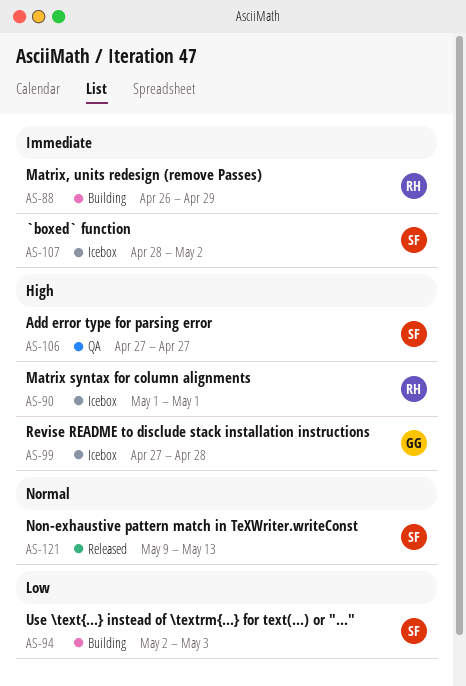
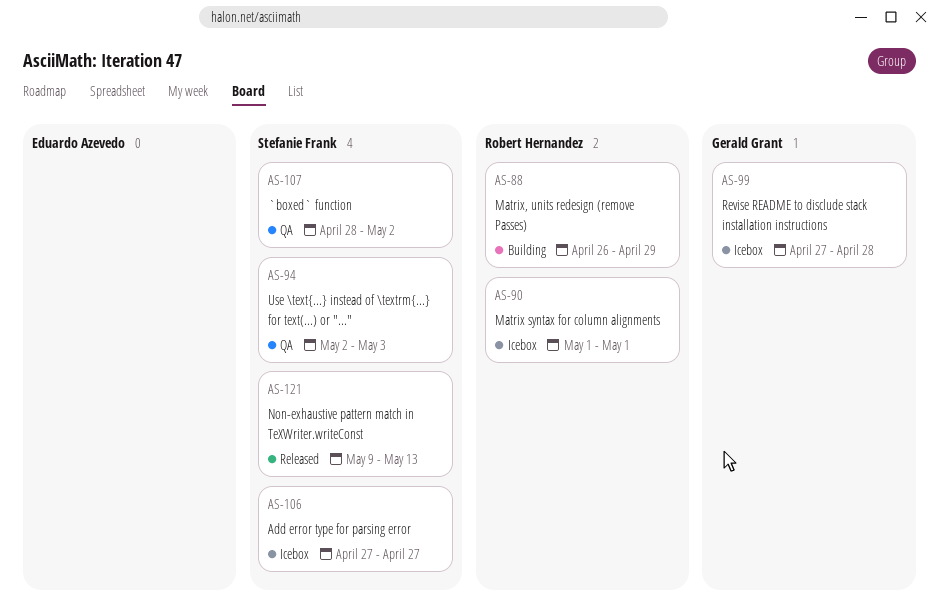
AS-94, status: Building -> QA
AS-106, status: QA -> Icebox
AS-107, status: Icebox -> QA

